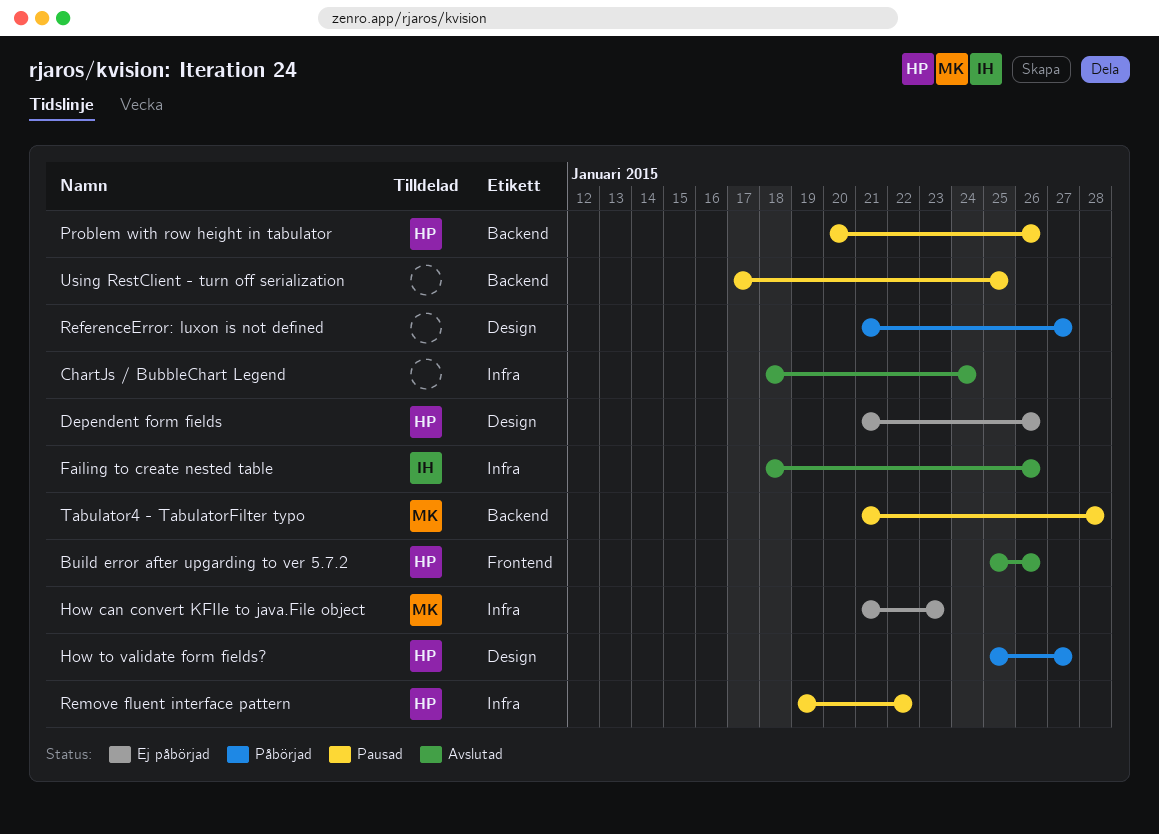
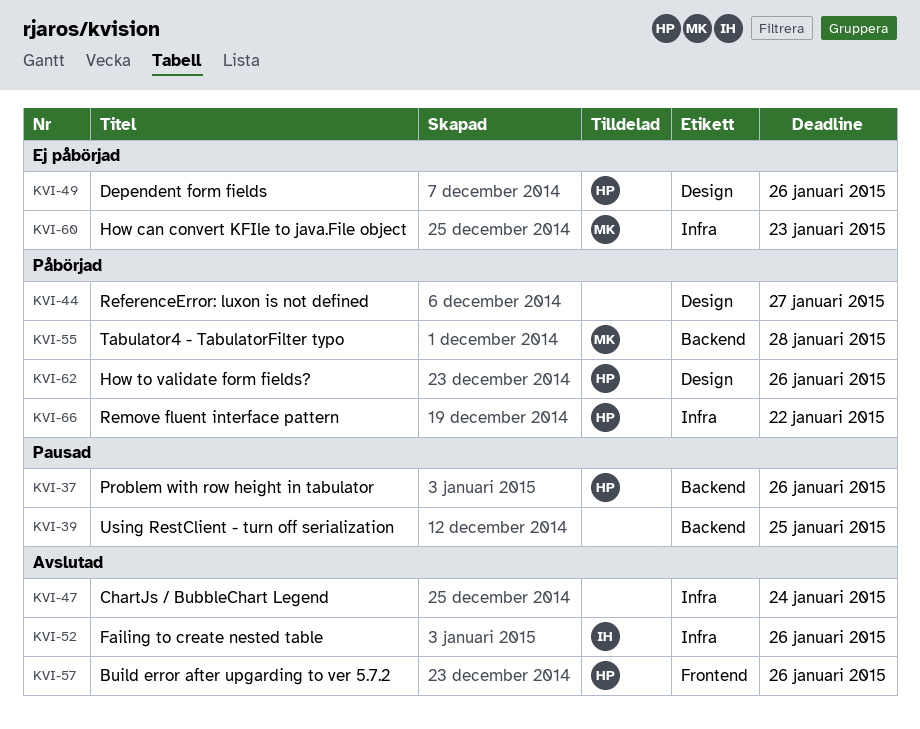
How to validate form fields?, due: Jan 27 -> Jan 26
Remove fluent interface pattern, status: Pausad -> Påbörjad
Tabulator4 - TabulatorFilter typo, status: Pausad -> Påbörjad

